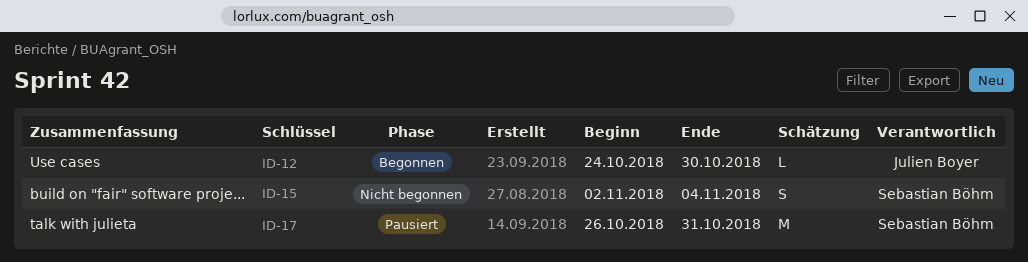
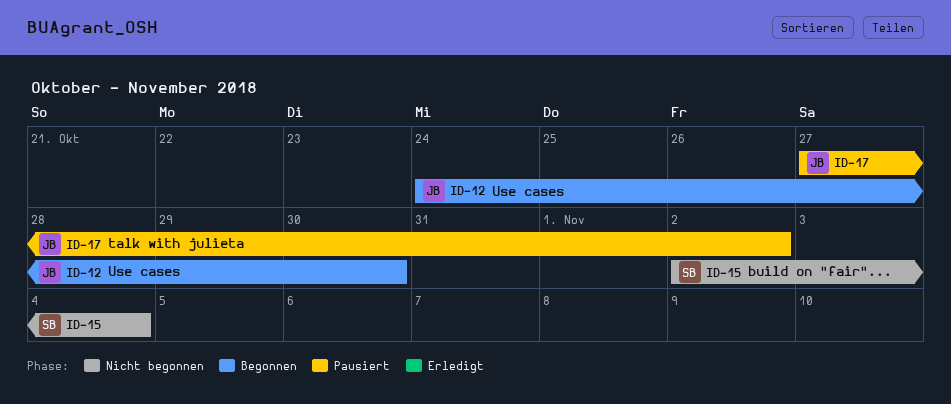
ID-17, owner: Sebastian Böhm -> Julien Boyer
ID-17, start: Oct 26 -> Oct 27
ID-17, due: Oct 31 -> Nov 2

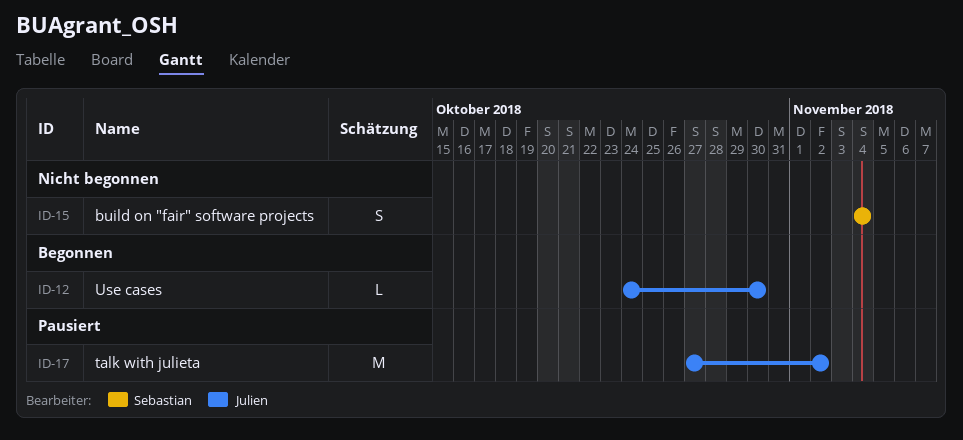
ID-15, start: Nov 2 -> Nov 4

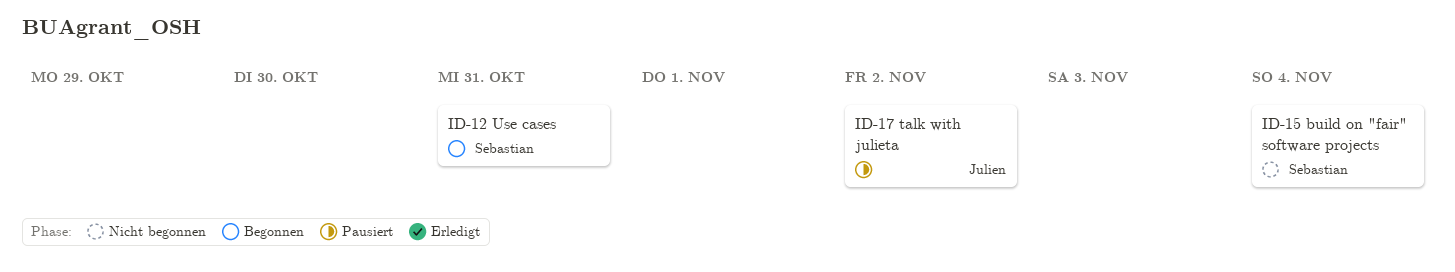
ID-12, owner: Julien -> Sebastian
ID-12, due: Oct 30 -> Oct 31

